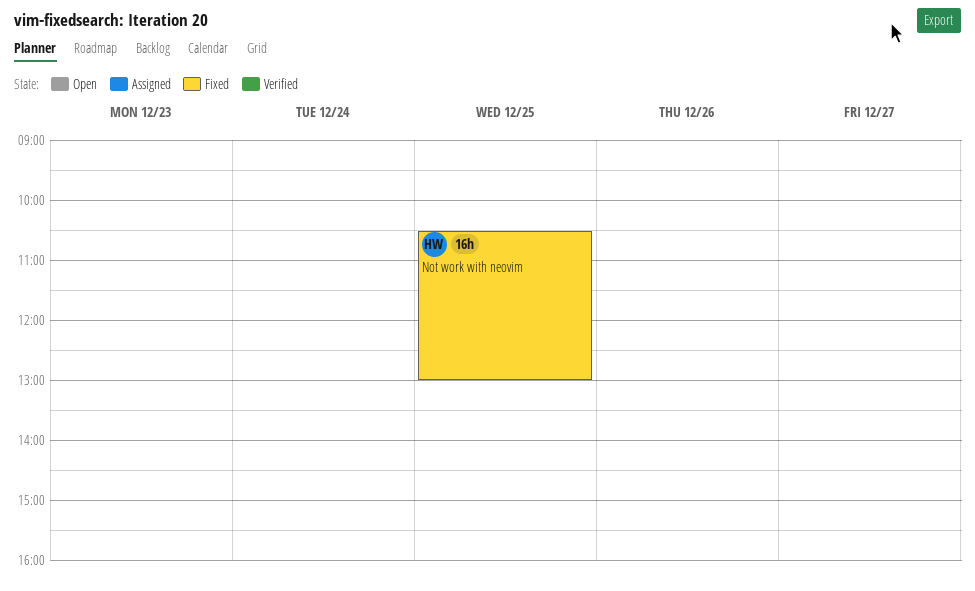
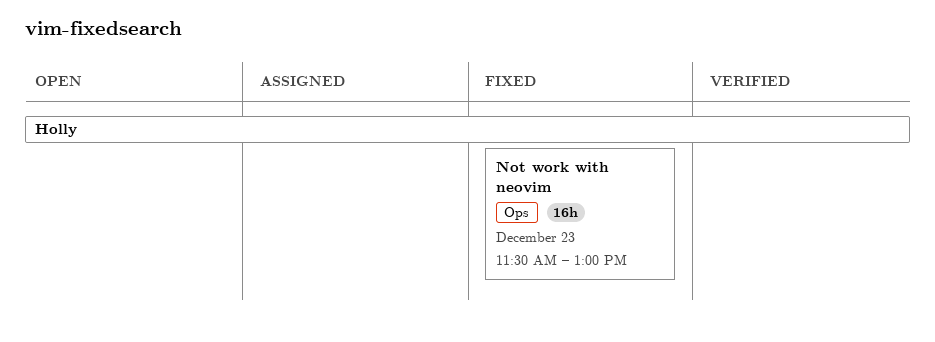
Not work with neovim, day: Dec 25 -> Dec 23
Not work with neovim, begins: 10:30 -> 11:30

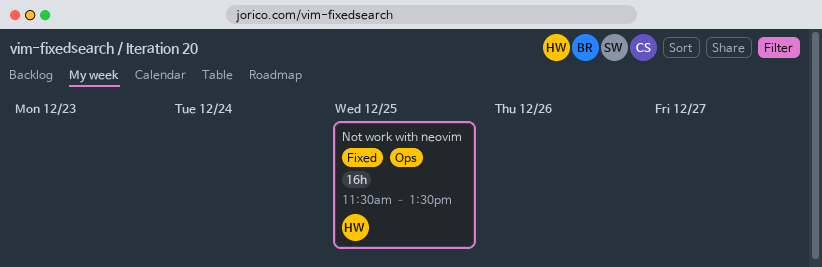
Not work with neovim, day: Dec 23 -> Dec 25
Not work with neovim, ends: 13:00 -> 13:30

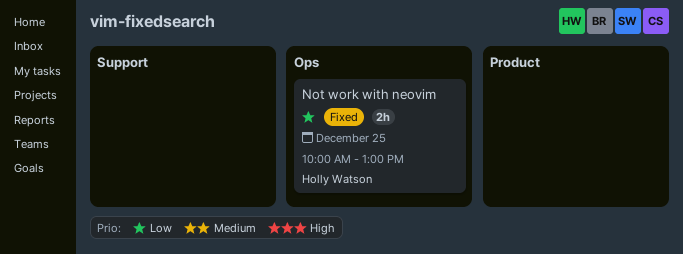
Not work with neovim, estimate: 16h -> 2h
Not work with neovim, begins: 11:30 -> 10:00
Not work with neovim, ends: 13:30 -> 13:00

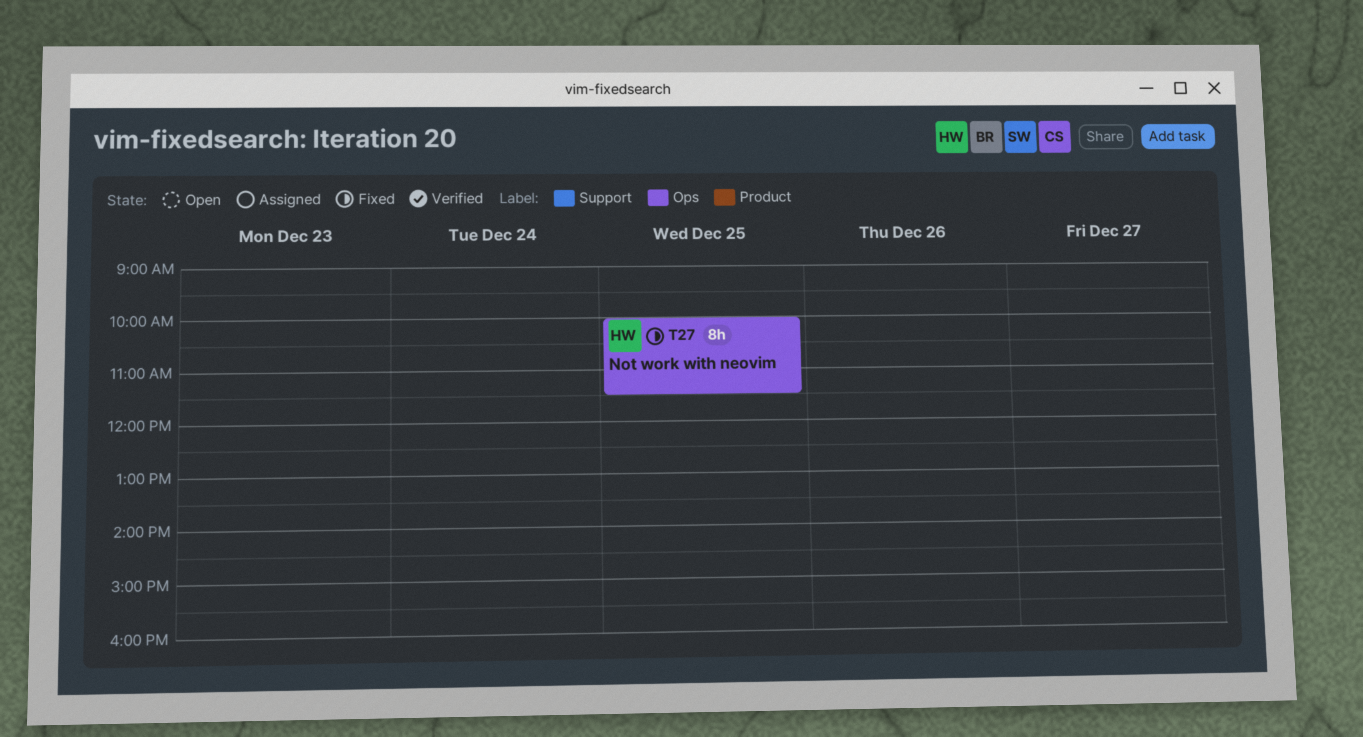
Not work with neovim, estimate: 2h -> 8h
Not work with neovim, ends: 13:00 -> 11:30

